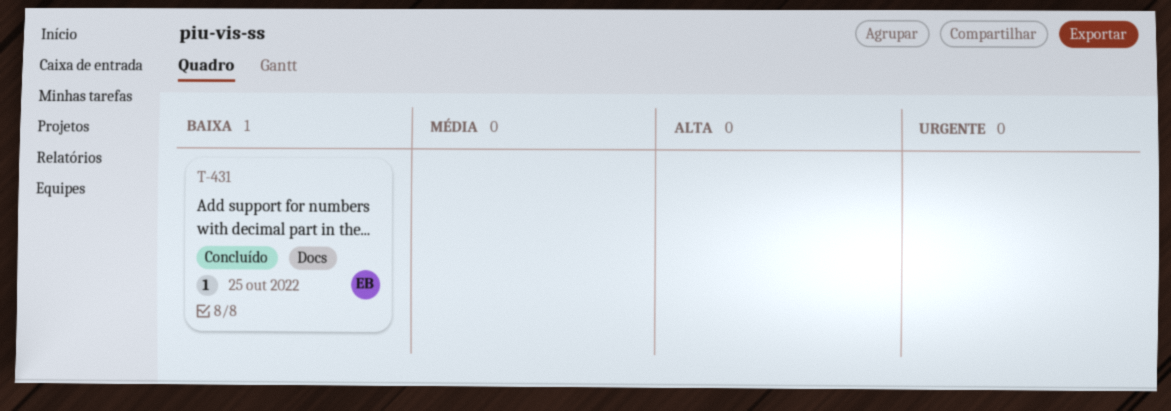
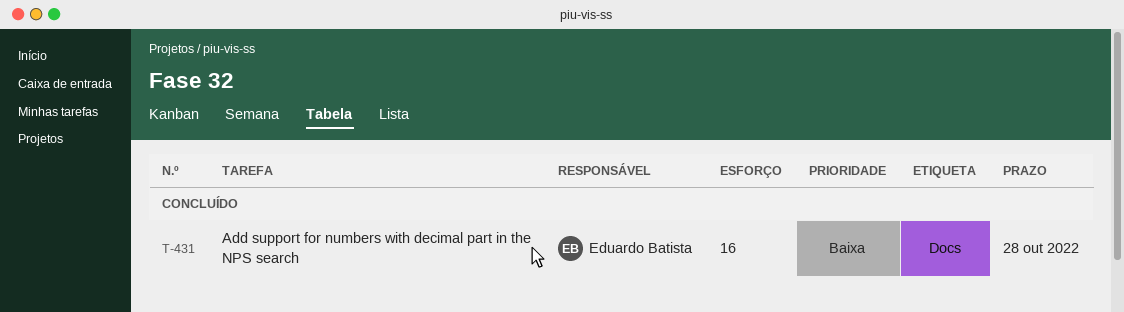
T-431, estimate: 1 -> 16
T-431, due: Oct 25 -> Oct 28

